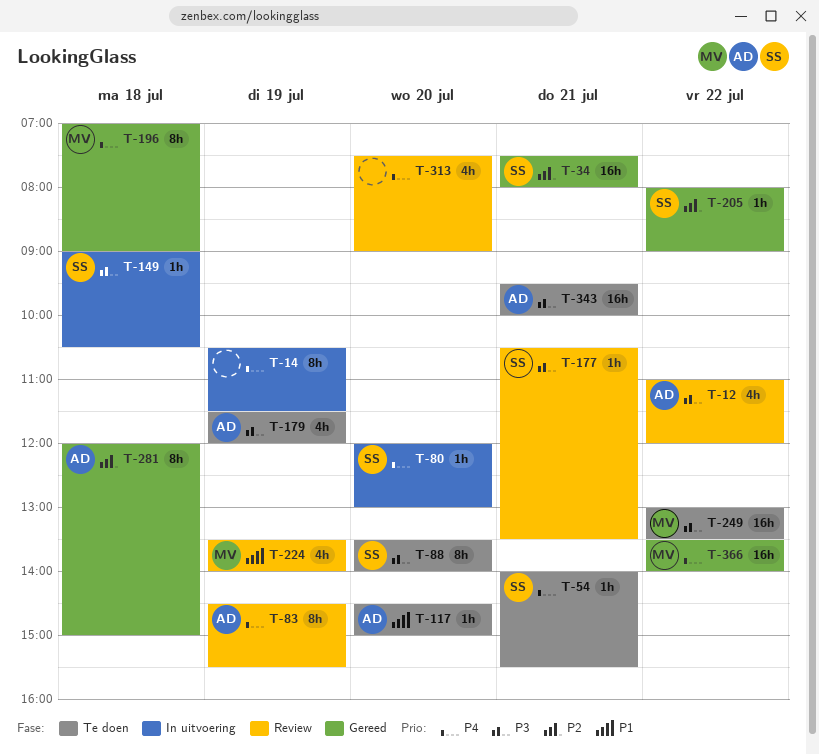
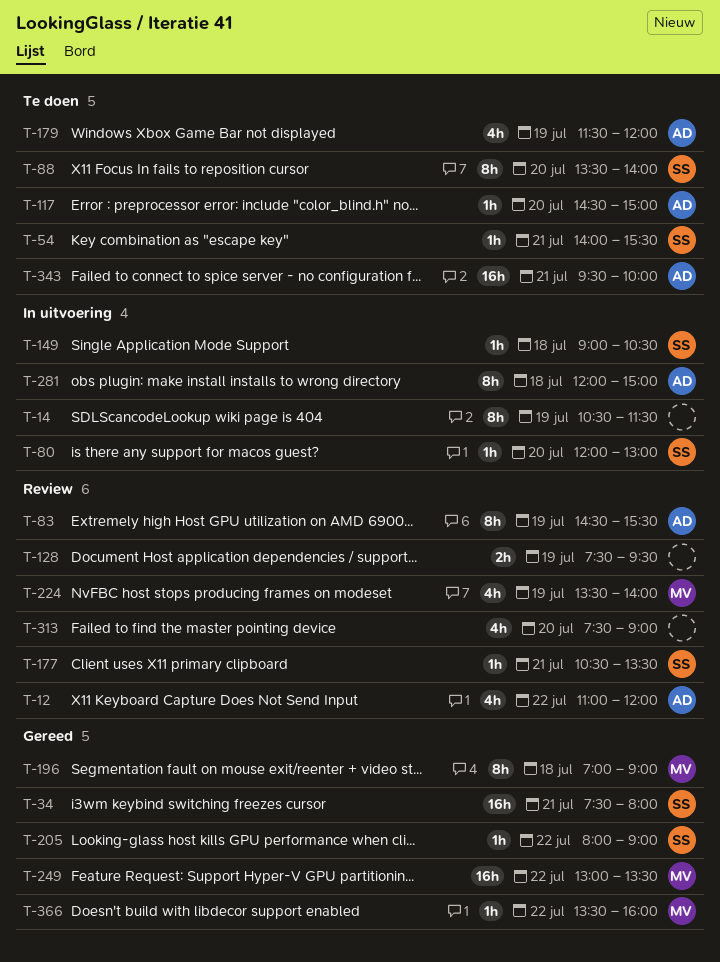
T-128: none -> present
T-249, status: Te doen -> Gereed
T-281, status: Gereed -> In uitvoering
T-366, estimate: 16h -> 1h
T-366, ends: 14:00 -> 16:00

